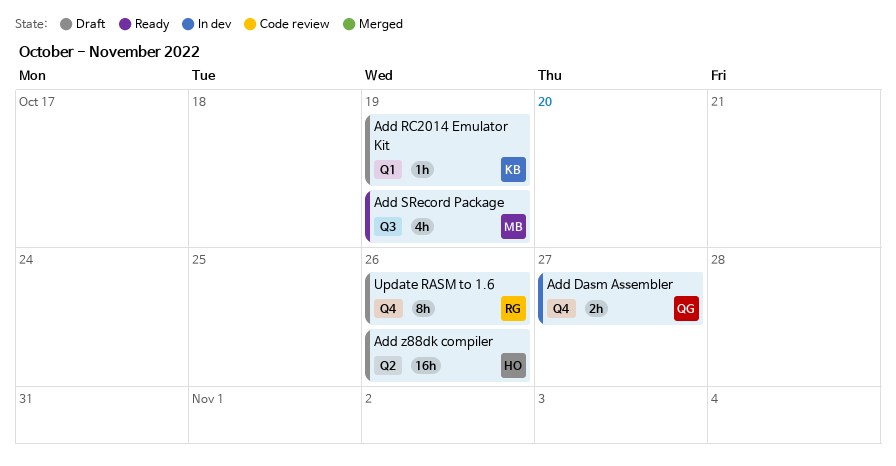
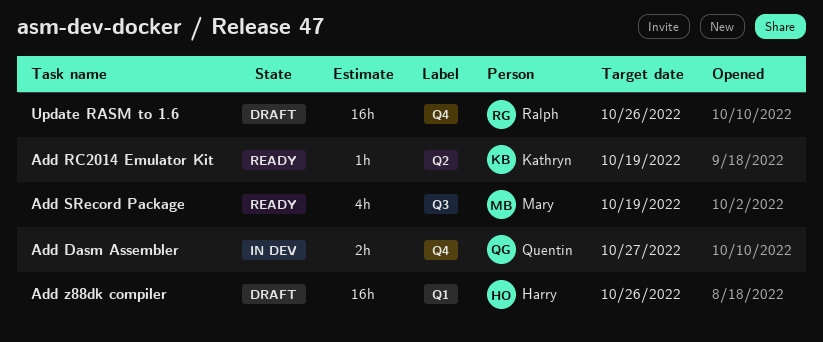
Add RC2014 Emulator Kit, status: Draft -> Ready
Add RC2014 Emulator Kit, label: Q1 -> Q2
Add z88dk compiler, label: Q2 -> Q1
Update RASM to 1.6, estimate: 8h -> 16h

